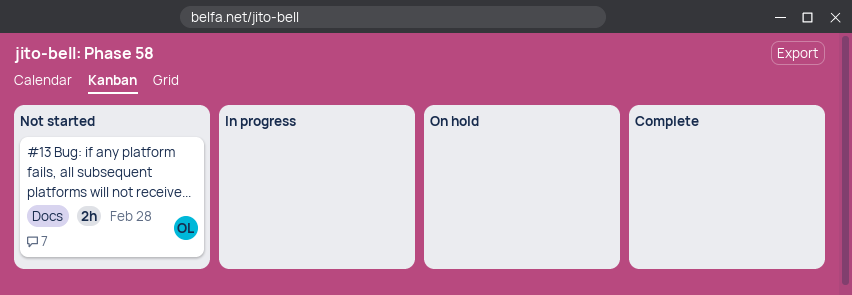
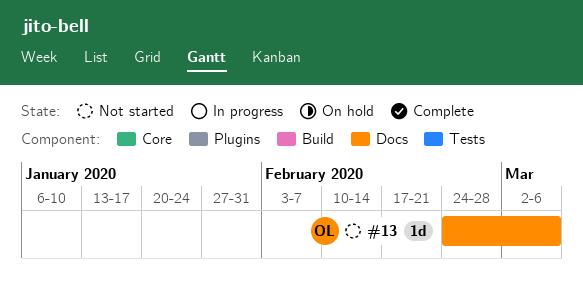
#13, estimate: 2h -> 1d
#13, due: Feb 28 -> Mar 6

